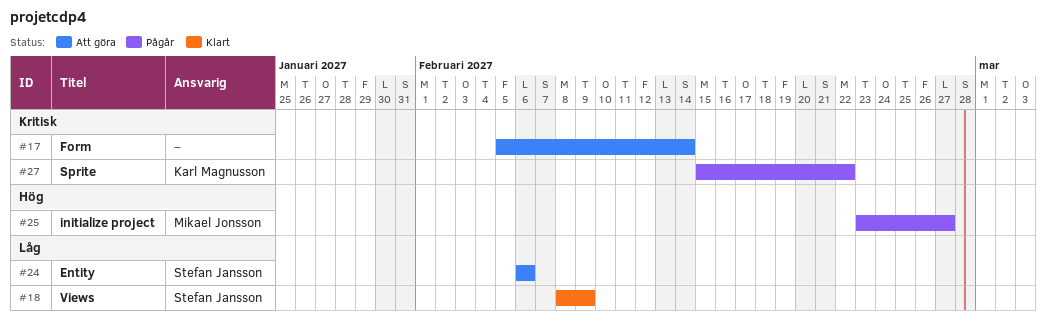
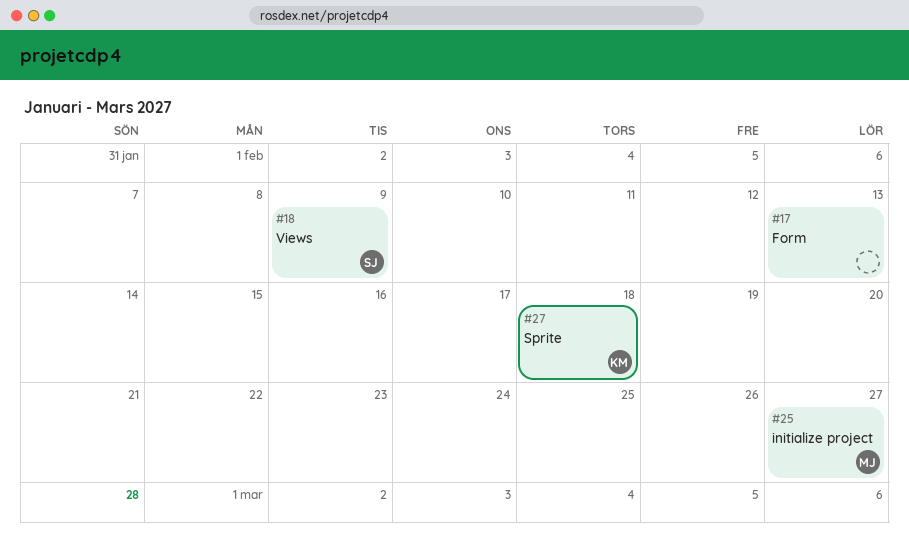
#17, due: Feb 14 -> Feb 13
#24: present -> none
#27, due: Feb 22 -> Feb 18

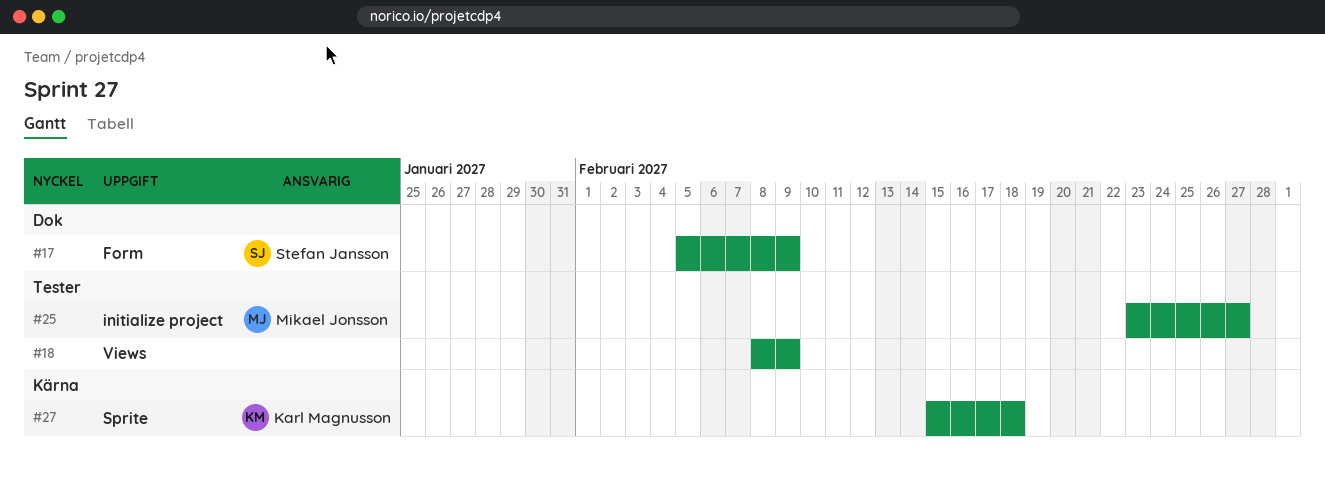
#17, owner: none -> Stefan Jansson
#17, due: Feb 13 -> Feb 9
#18, owner: Stefan Jansson -> none

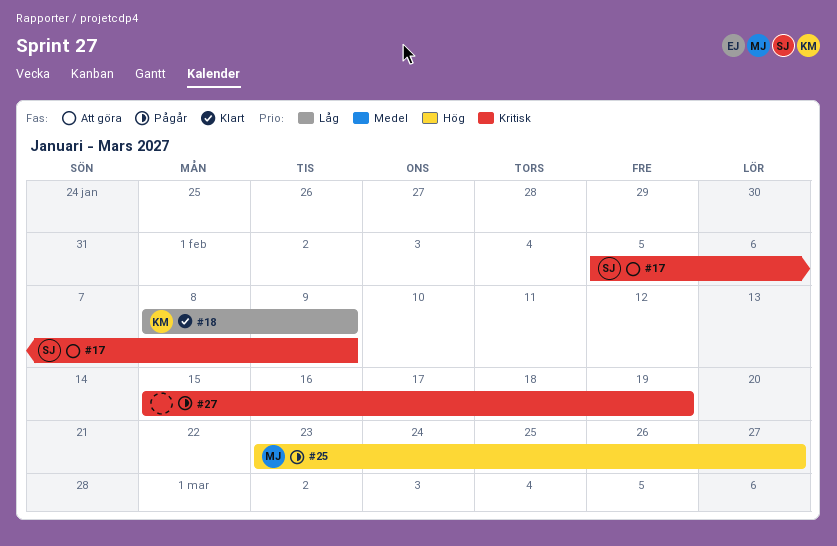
#18, owner: none -> Karl Magnusson
#27, owner: Karl Magnusson -> none
#27, due: Feb 18 -> Feb 19

